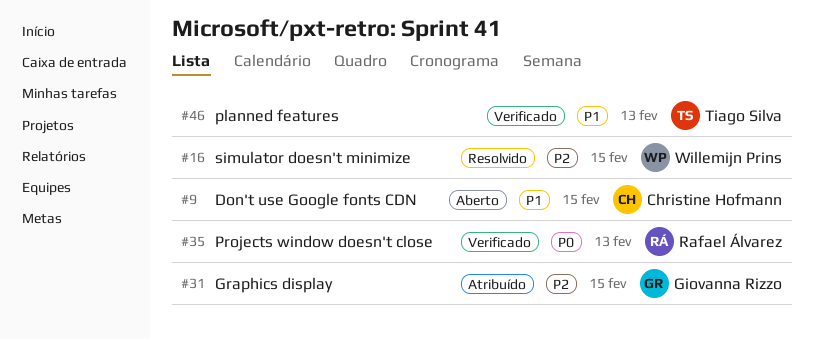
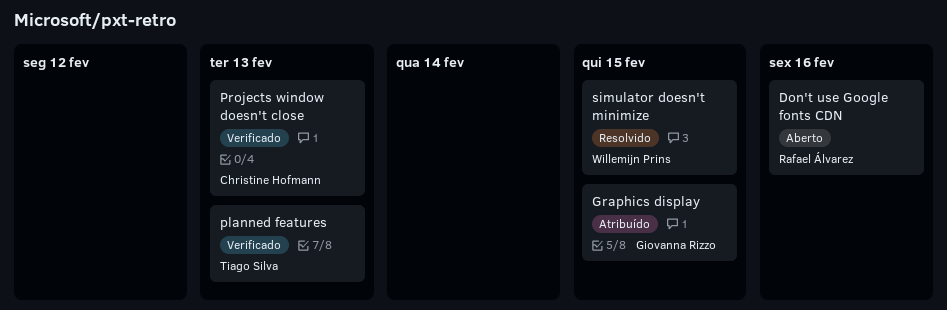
Don't use Google fonts CDN, owner: Christine Hofmann -> Rafael Álvarez
Don't use Google fonts CDN, due: Feb 15 -> Feb 16
Projects window doesn't close, owner: Rafael Álvarez -> Christine Hofmann

